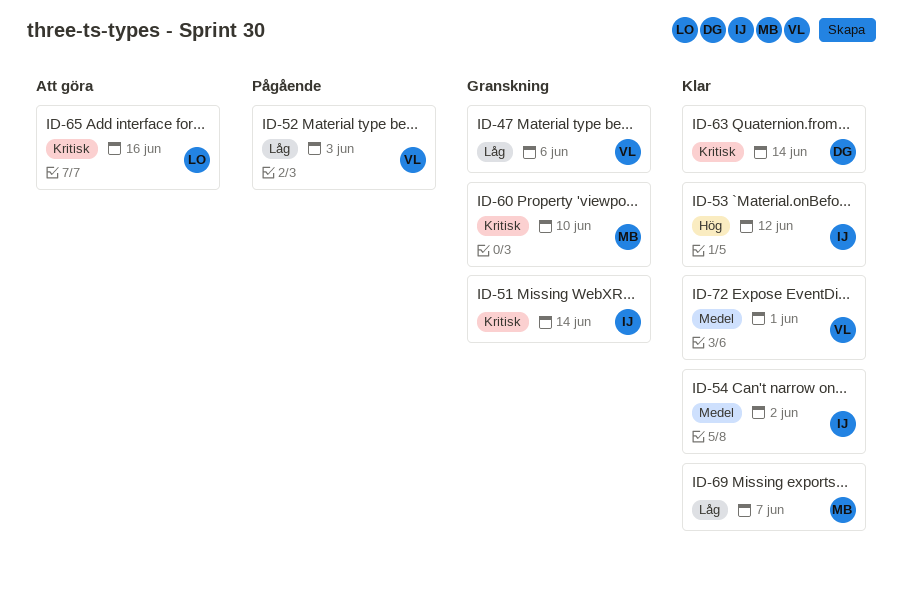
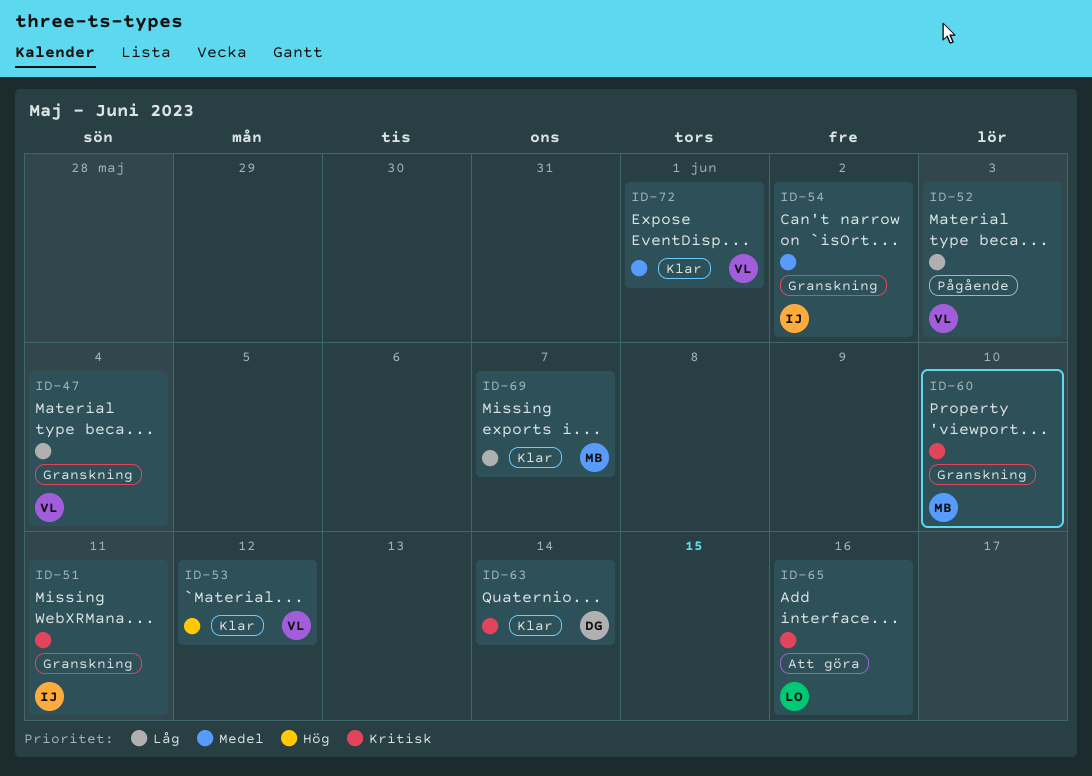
ID-47, due: Jun 6 -> Jun 4
ID-51, due: Jun 14 -> Jun 11
ID-53, owner: IJ -> VL
ID-54, status: Klar -> Granskning

